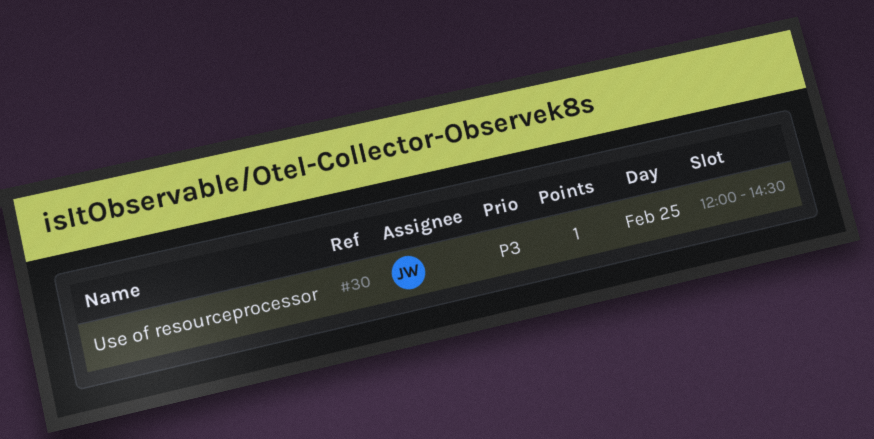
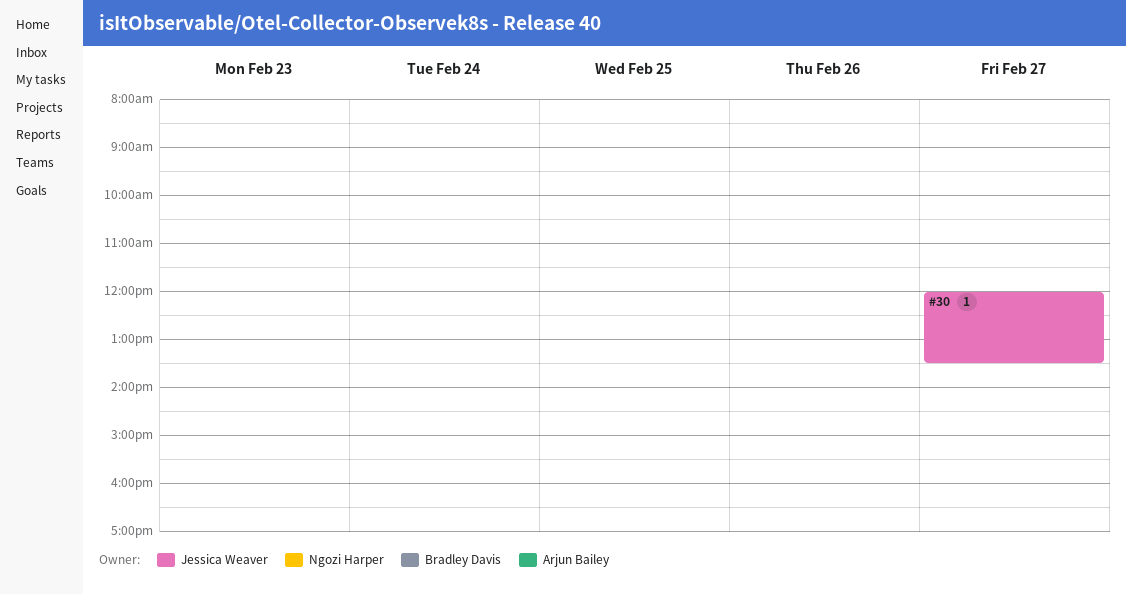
#30, day: Feb 25 -> Feb 27
#30, ends: 14:30 -> 13:30

